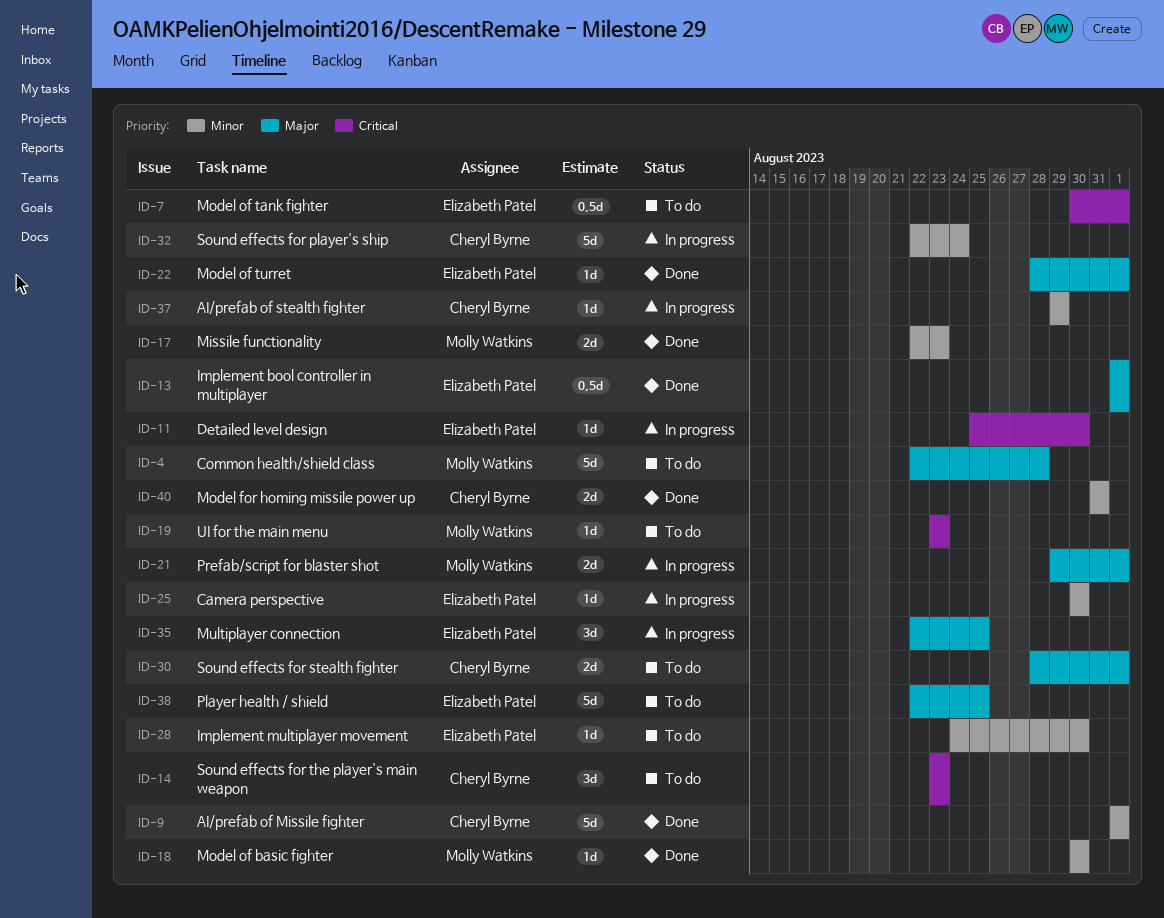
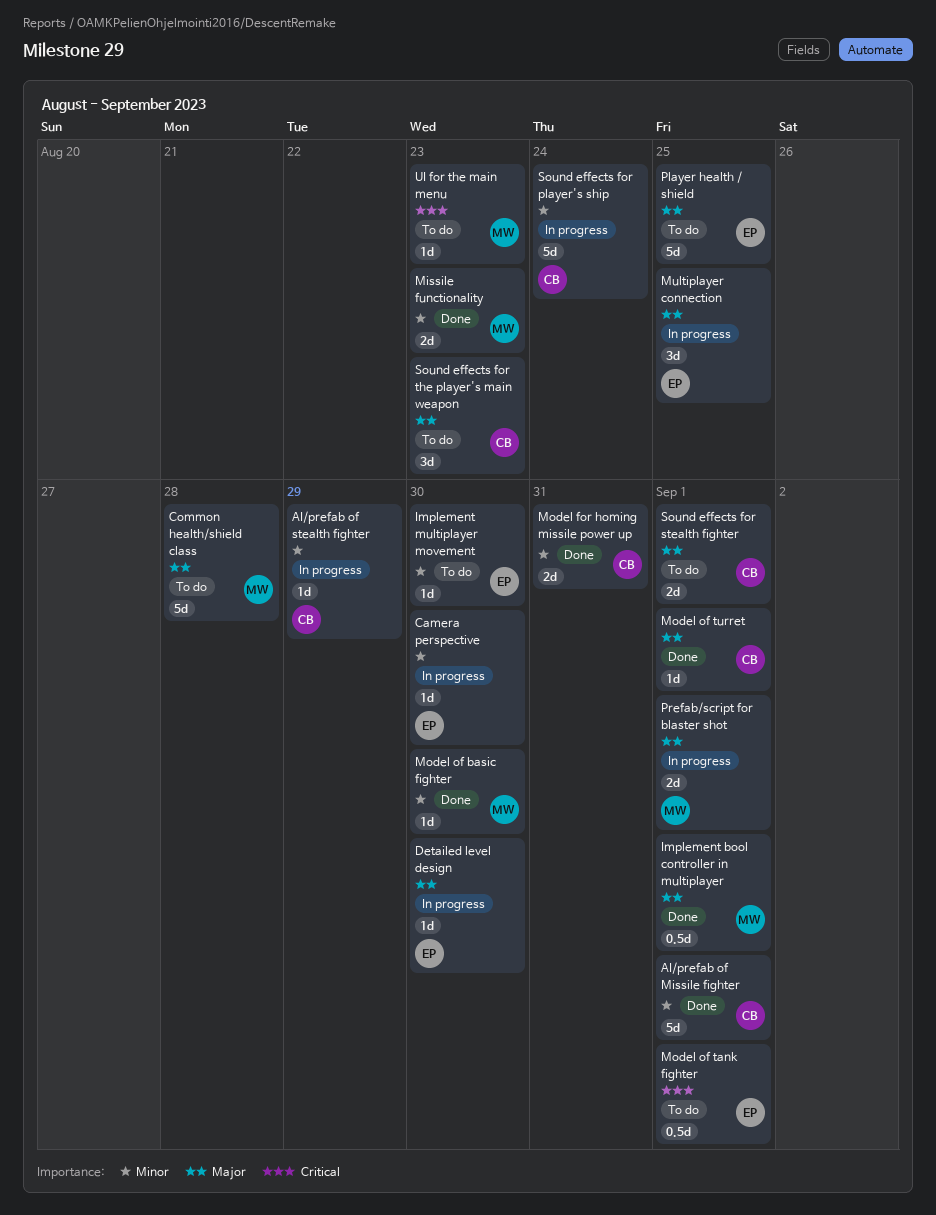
Detailed level design, priority: Critical -> Major
Implement bool controller in multiplayer, owner: Elizabeth Patel -> Molly Watkins
Model of turret, owner: Elizabeth Patel -> Cheryl Byrne
Sound effects for the player's main weapon, priority: Critical -> Major

